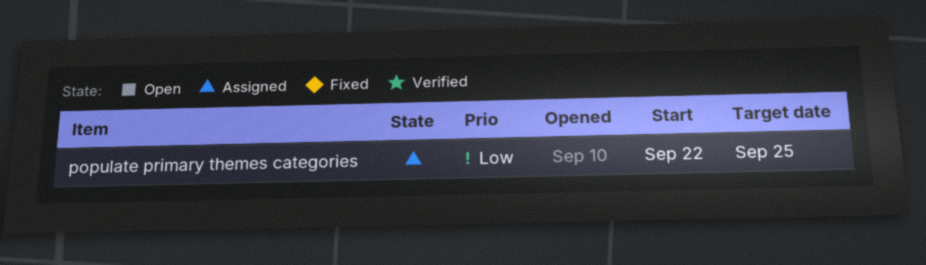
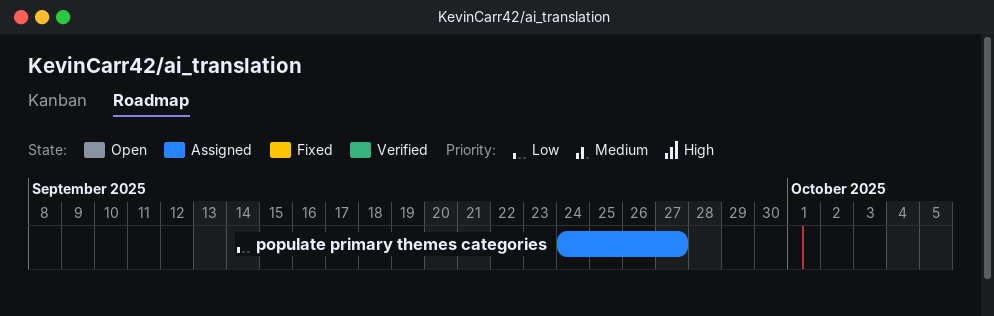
populate primary themes categories, start: Sep 22 -> Sep 24
populate primary themes categories, due: Sep 25 -> Sep 27

